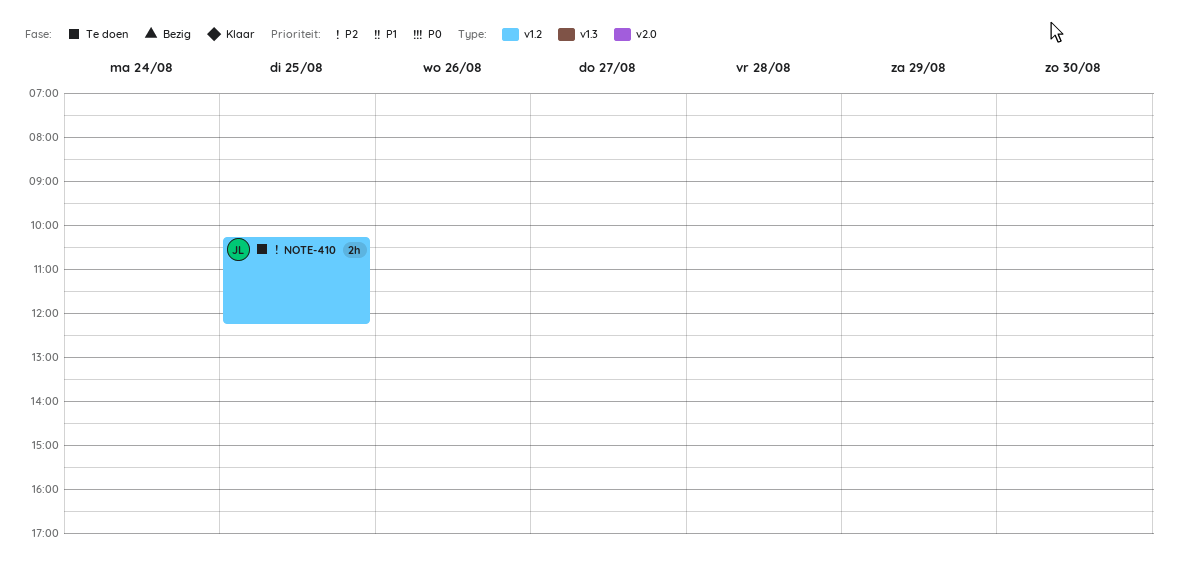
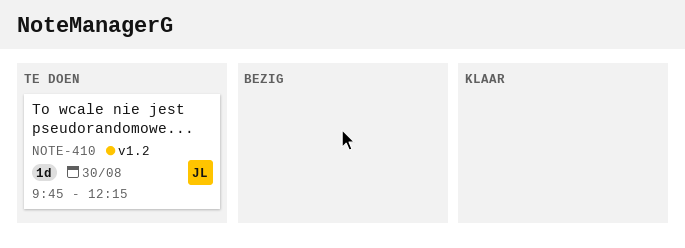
NOTE-410, estimate: 2h -> 1d
NOTE-410, day: Aug 25 -> Aug 30
NOTE-410, begins: 10:15 -> 09:45

